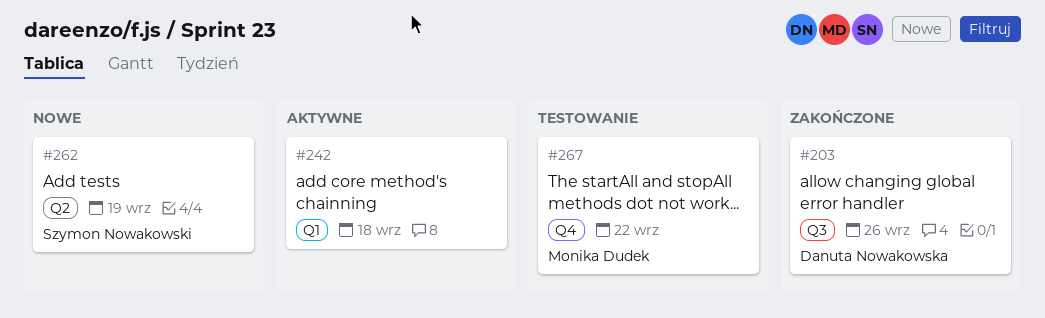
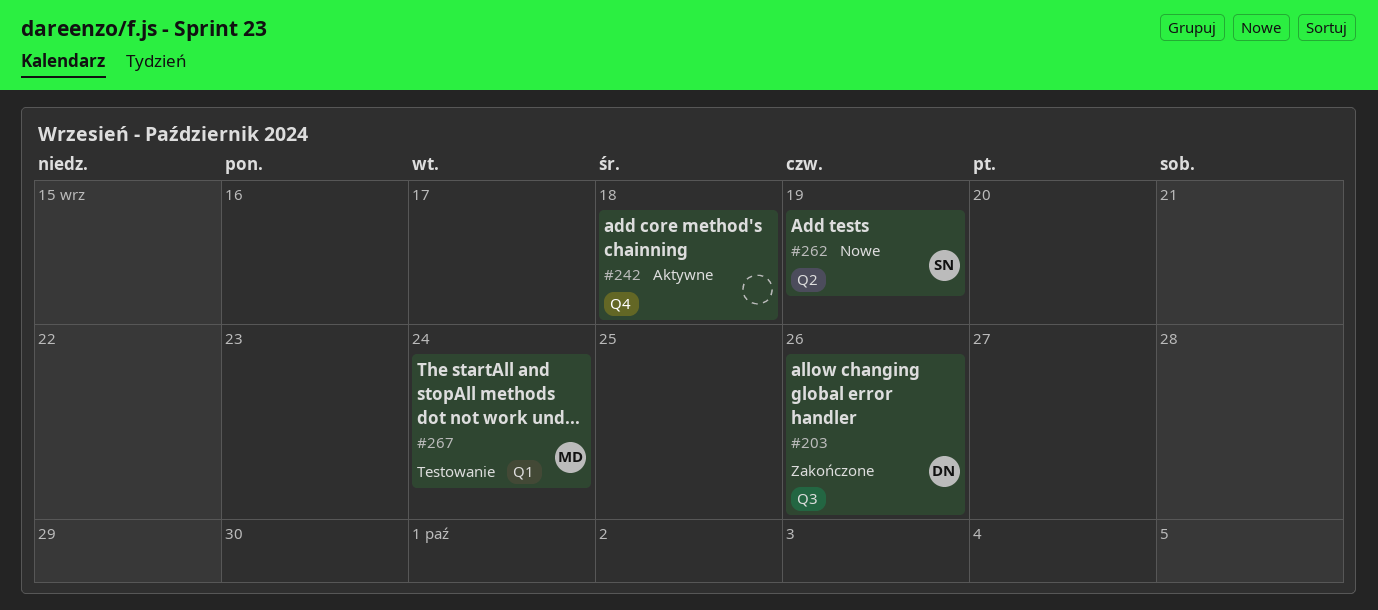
#242, label: Q1 -> Q4
#267, label: Q4 -> Q1
#267, due: Sep 22 -> Sep 24

